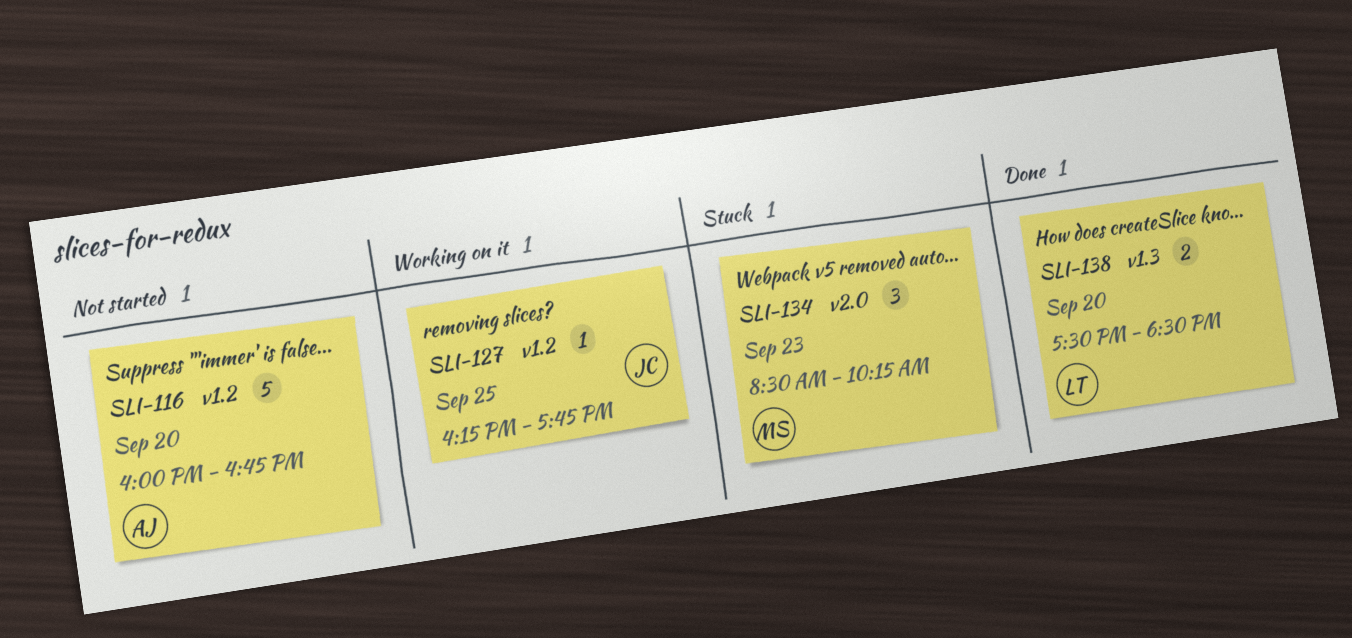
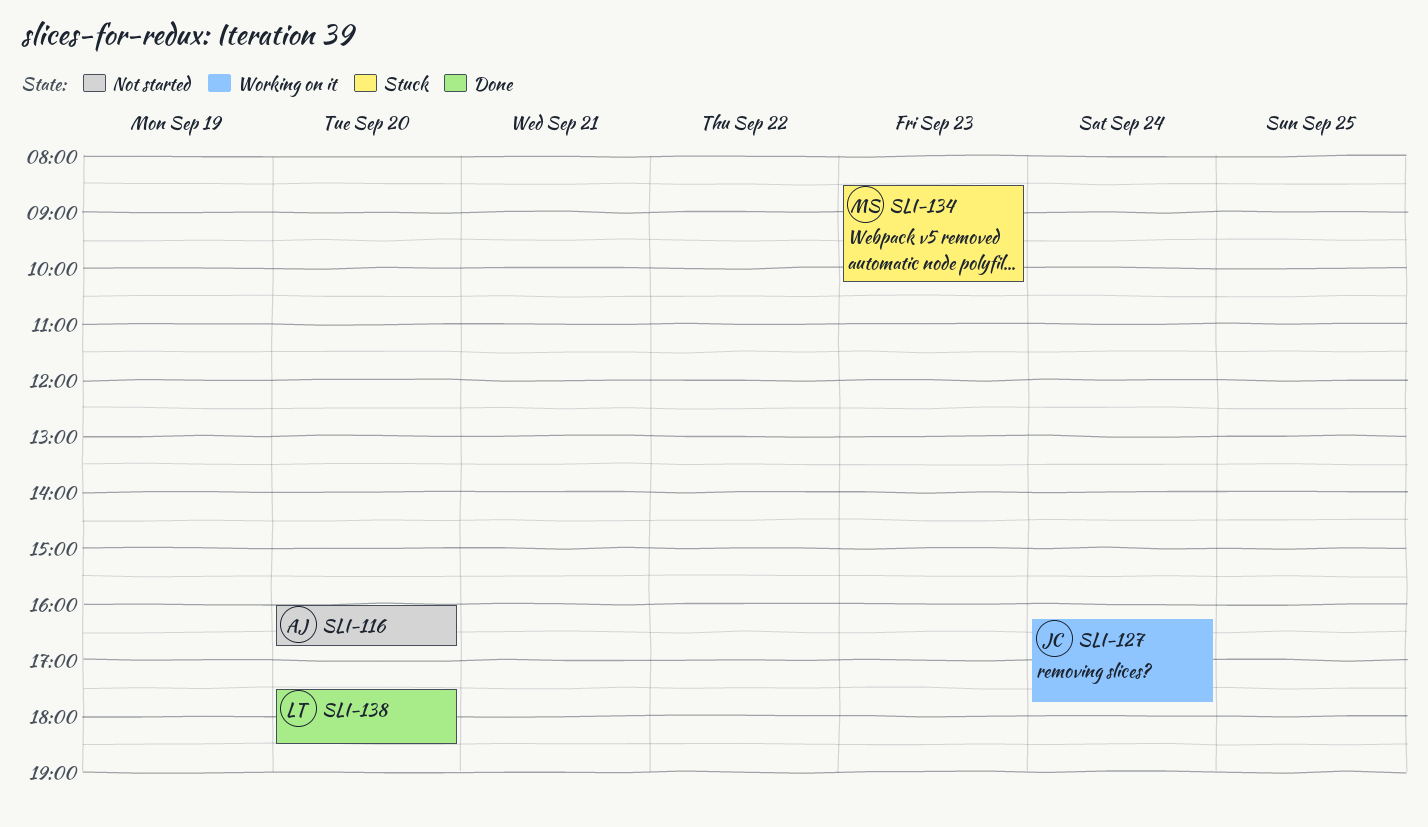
SLI-127, day: Sep 25 -> Sep 24

